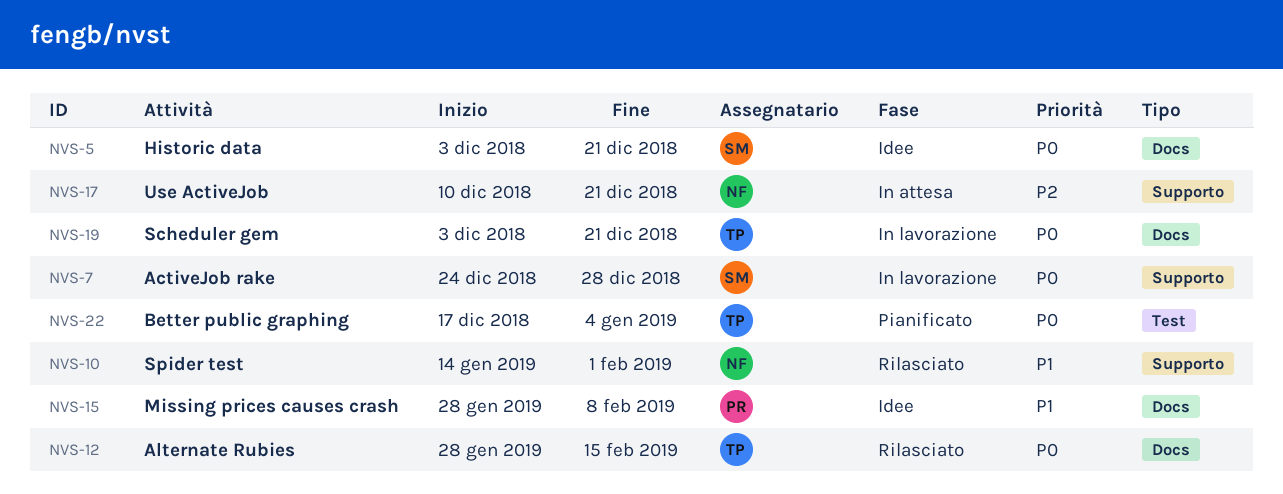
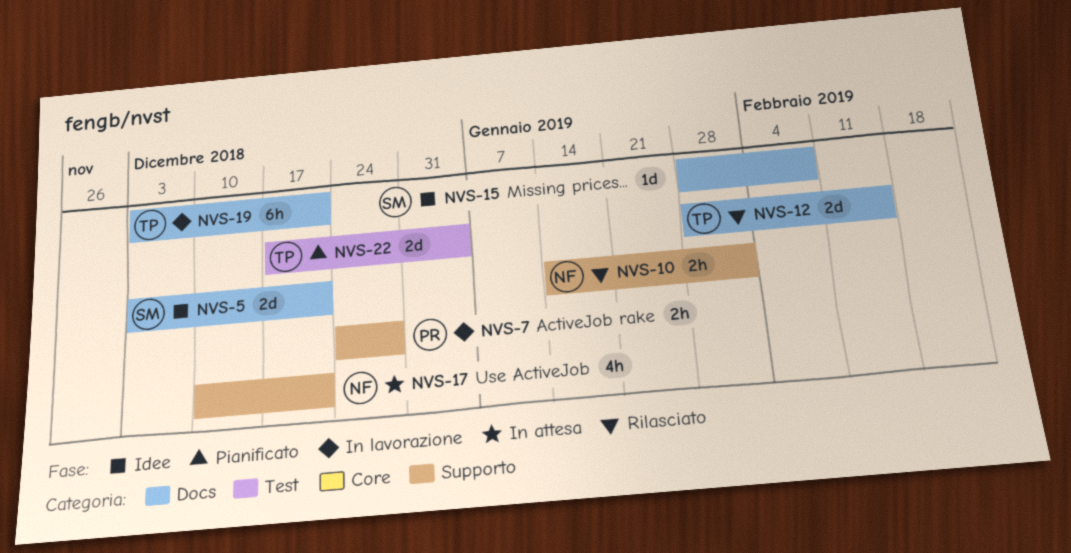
NVS-7, owner: SM -> PR
NVS-15, owner: PR -> SM

